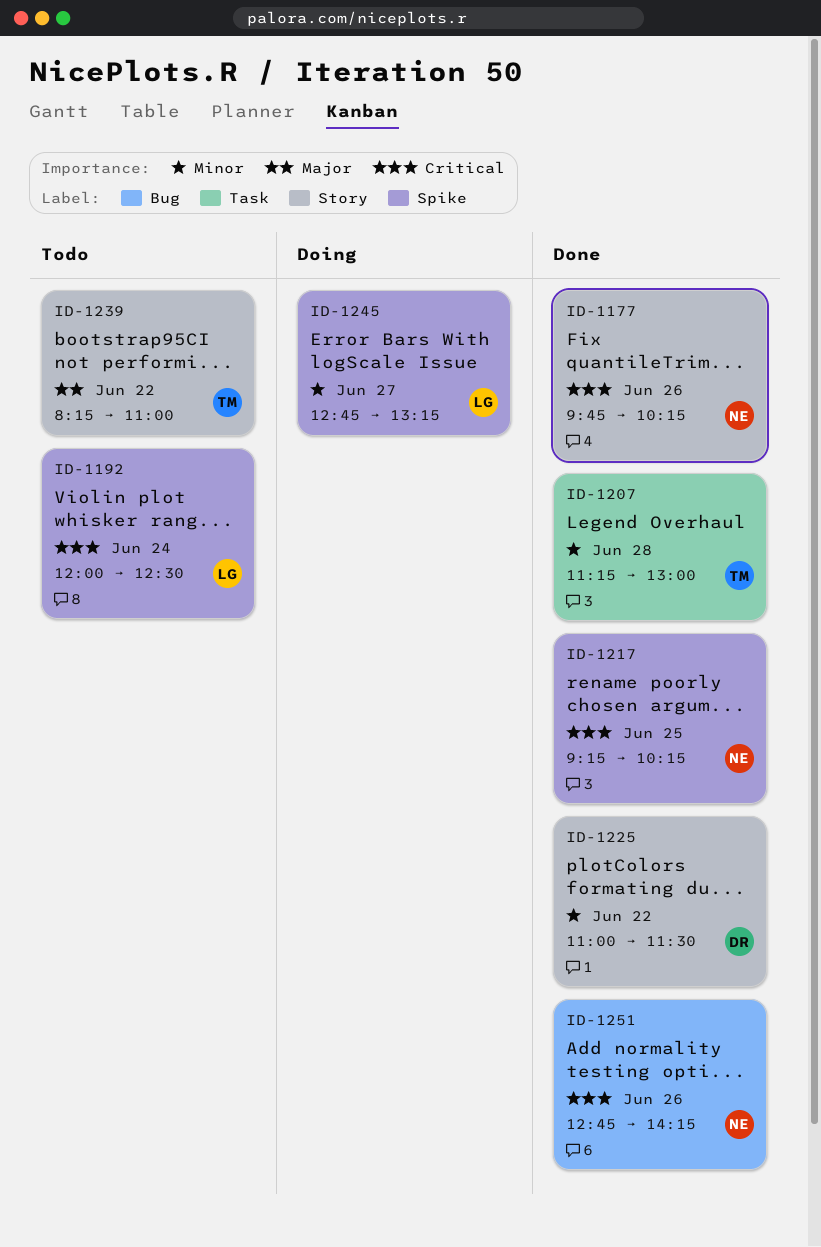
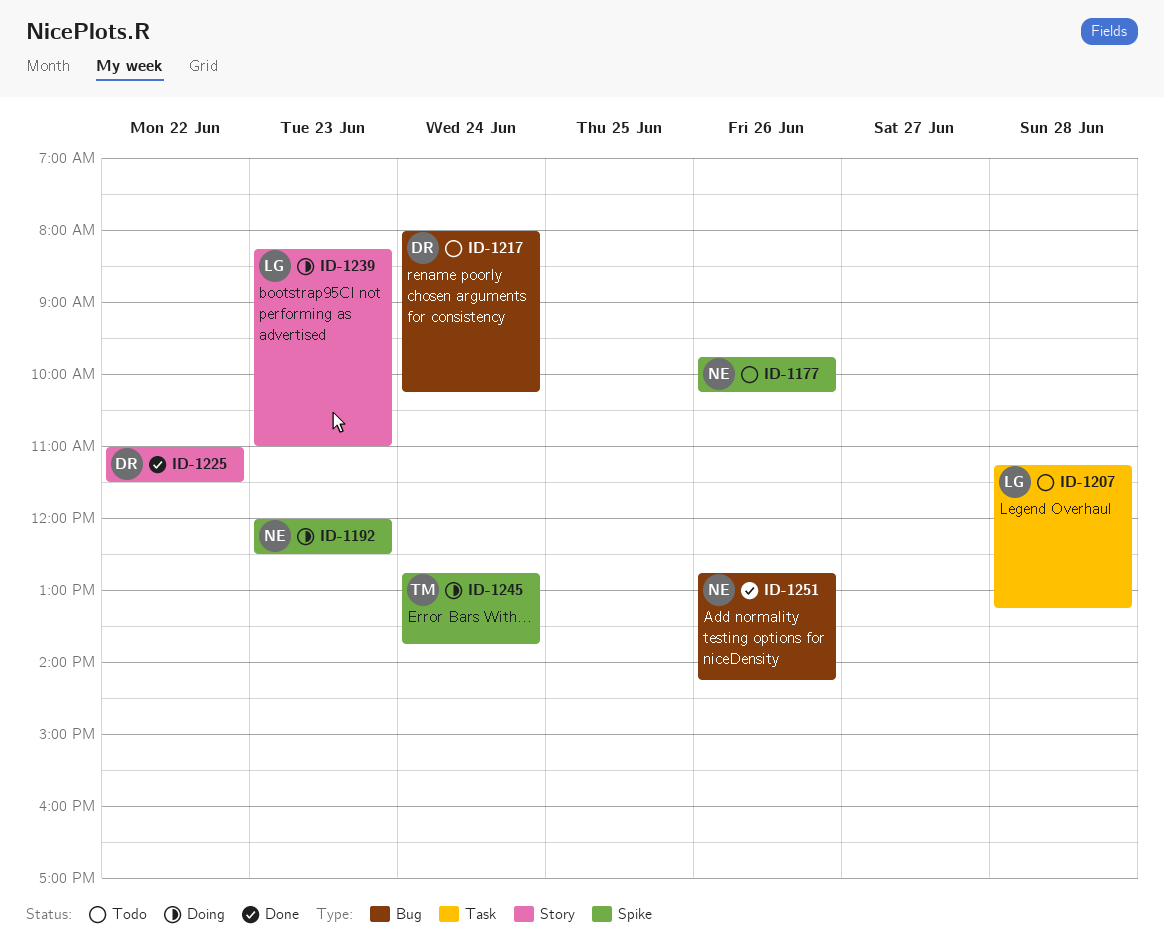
ID-1177, status: Done -> Todo
ID-1177, label: Story -> Spike
ID-1192, status: Todo -> Doing
ID-1192, owner: LG -> NE
ID-1192, day: Jun 24 -> Jun 23
ID-1207, status: Done -> Todo
ID-1207, owner: TM -> LG
ID-1207, ends: 13:00 -> 13:15
ID-1217, status: Done -> Todo
ID-1217, owner: NE -> DR
ID-1217, label: Spike -> Bug
ID-1217, day: Jun 25 -> Jun 24
ID-1217, begins: 09:15 -> 08:00
ID-1239, status: Todo -> Doing
ID-1239, owner: TM -> LG
ID-1239, day: Jun 22 -> Jun 23
ID-1245, owner: LG -> TM
ID-1245, day: Jun 27 -> Jun 24
ID-1245, ends: 13:15 -> 13:45

